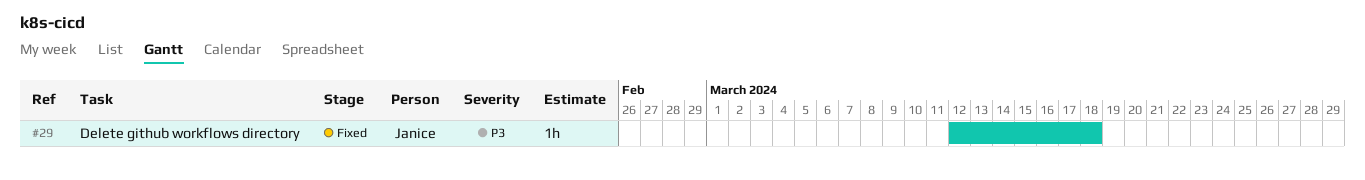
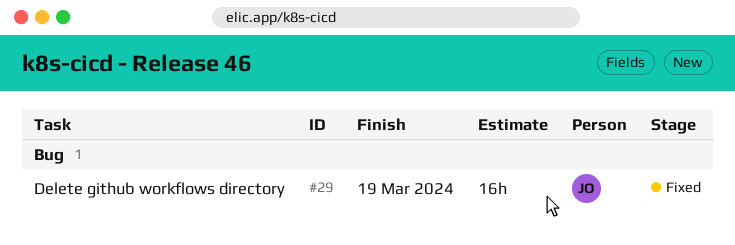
#29, estimate: 1h -> 16h
#29, due: Mar 18 -> Mar 19

